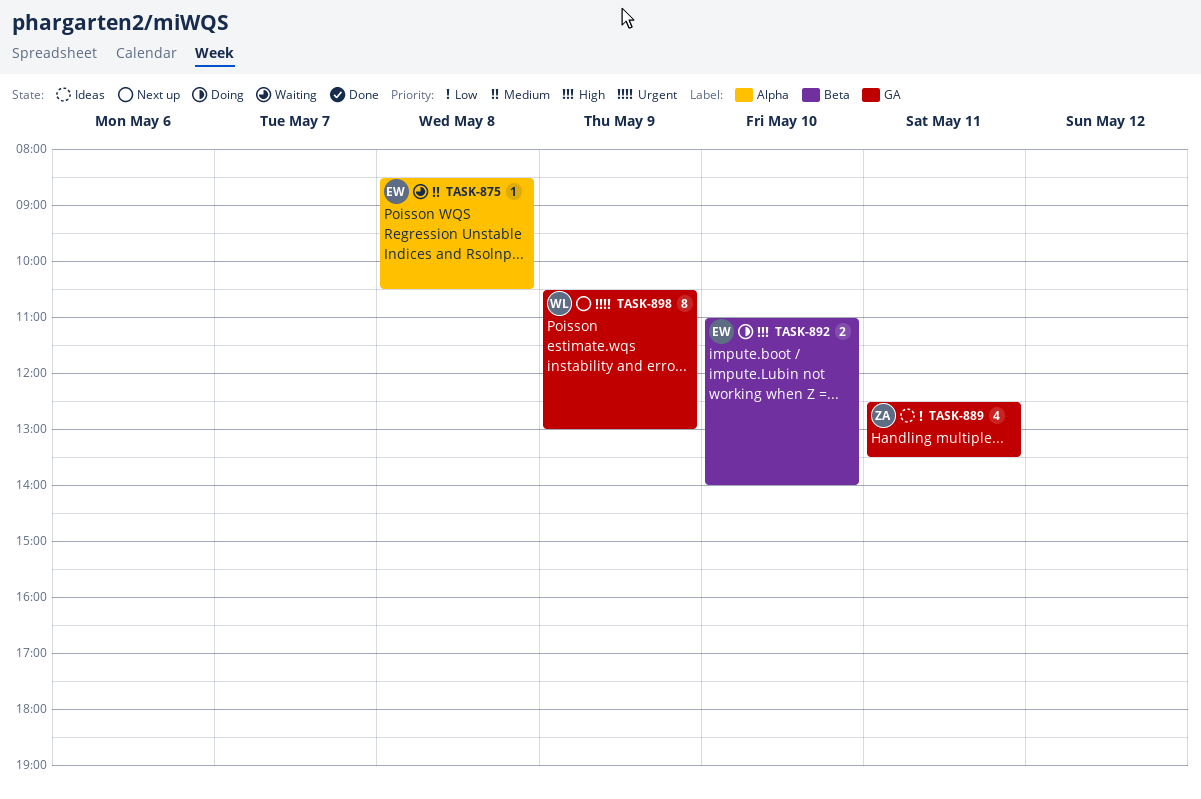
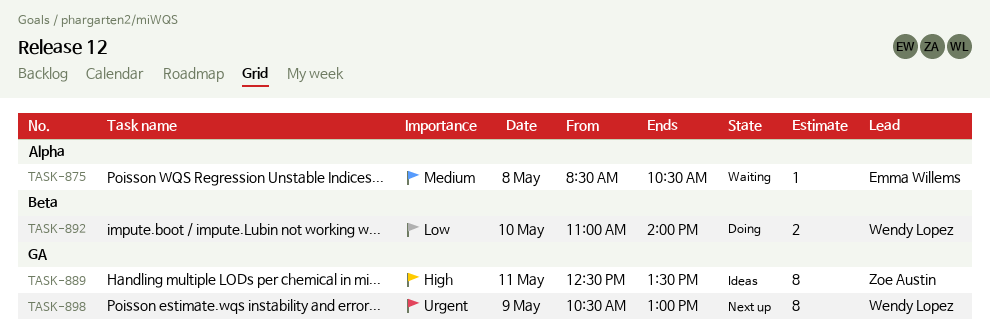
TASK-889, priority: Low -> High
TASK-889, estimate: 4 -> 8
TASK-892, owner: Emma Willems -> Wendy Lopez
TASK-892, priority: High -> Low

